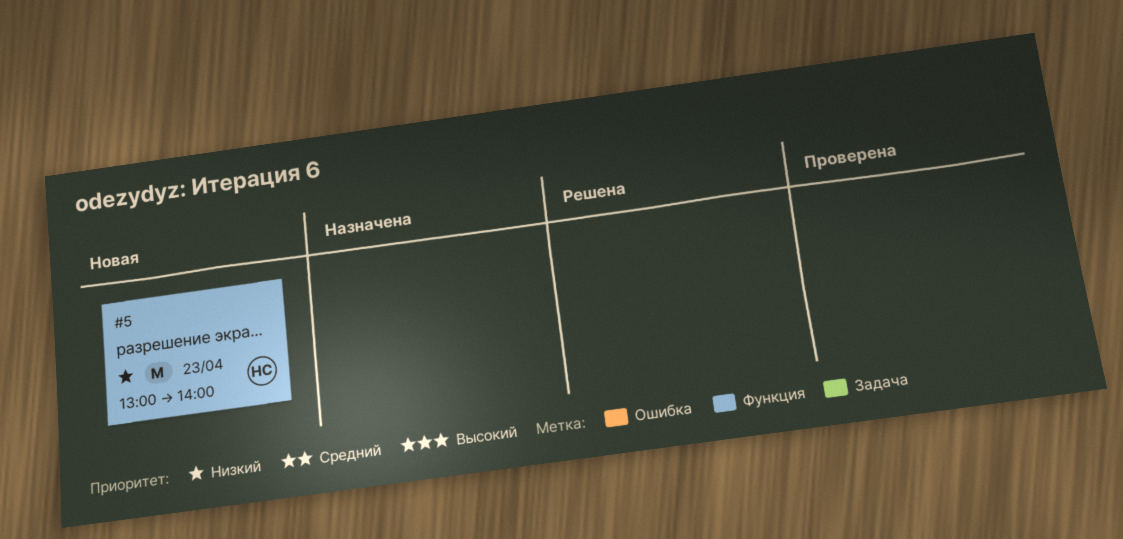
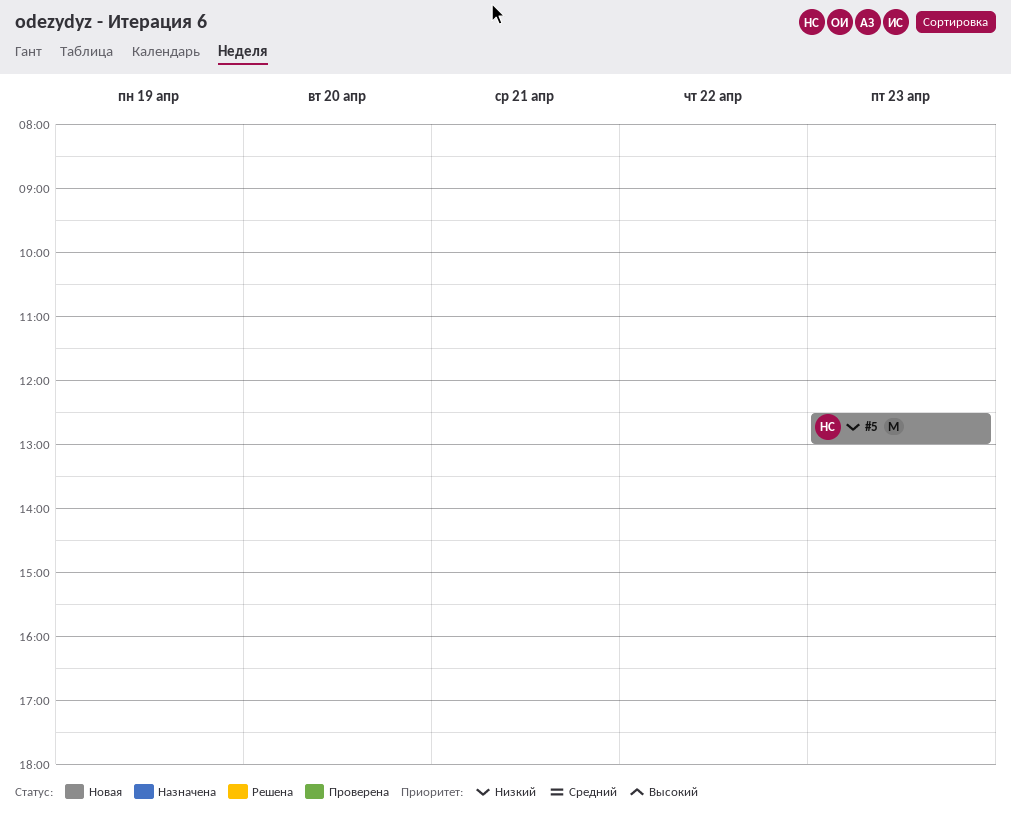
#5, begins: 13:00 -> 12:30
#5, ends: 14:00 -> 13:00

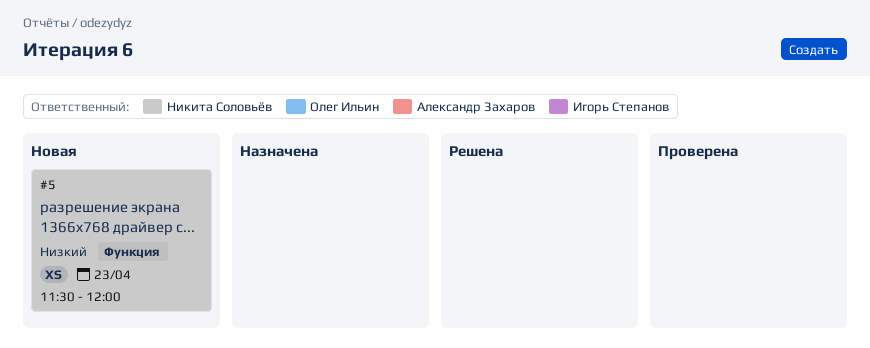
#5, estimate: M -> XS
#5, begins: 12:30 -> 11:30
#5, ends: 13:00 -> 12:00

